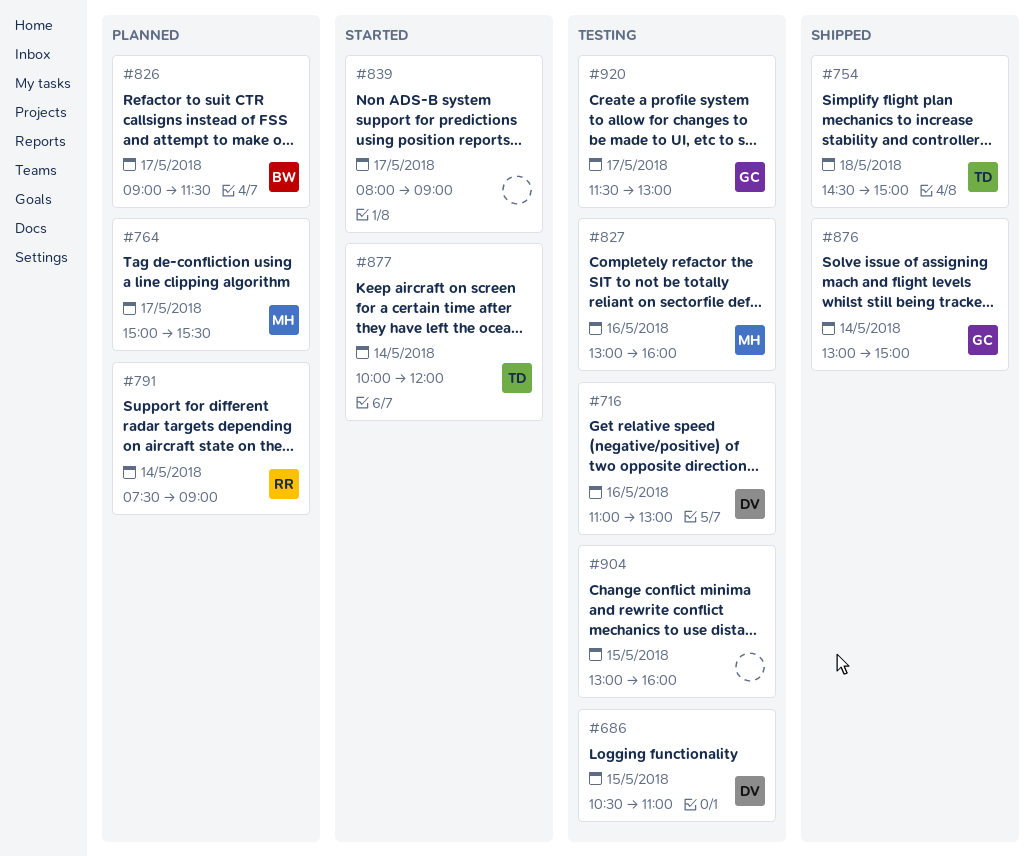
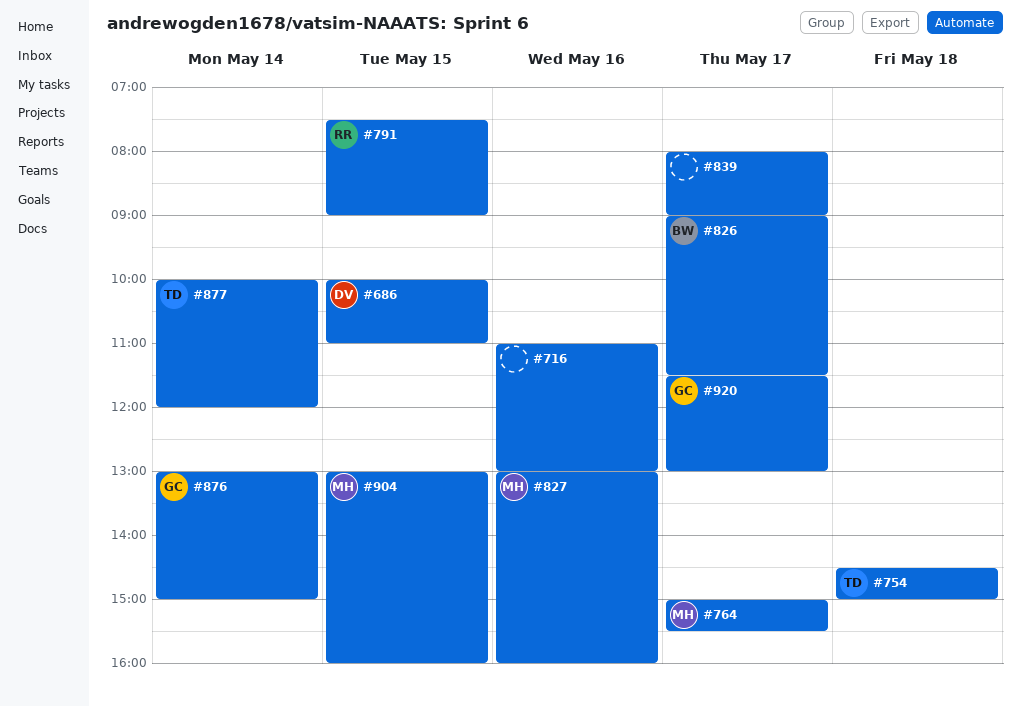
#686, begins: 10:30 -> 10:00
#716, owner: DV -> none
#791, day: May 14 -> May 15
#904, owner: none -> MH

